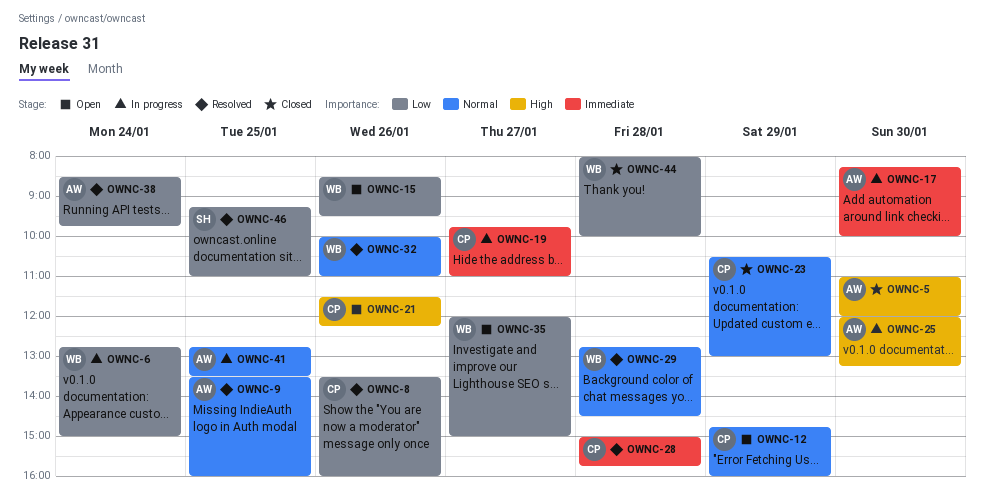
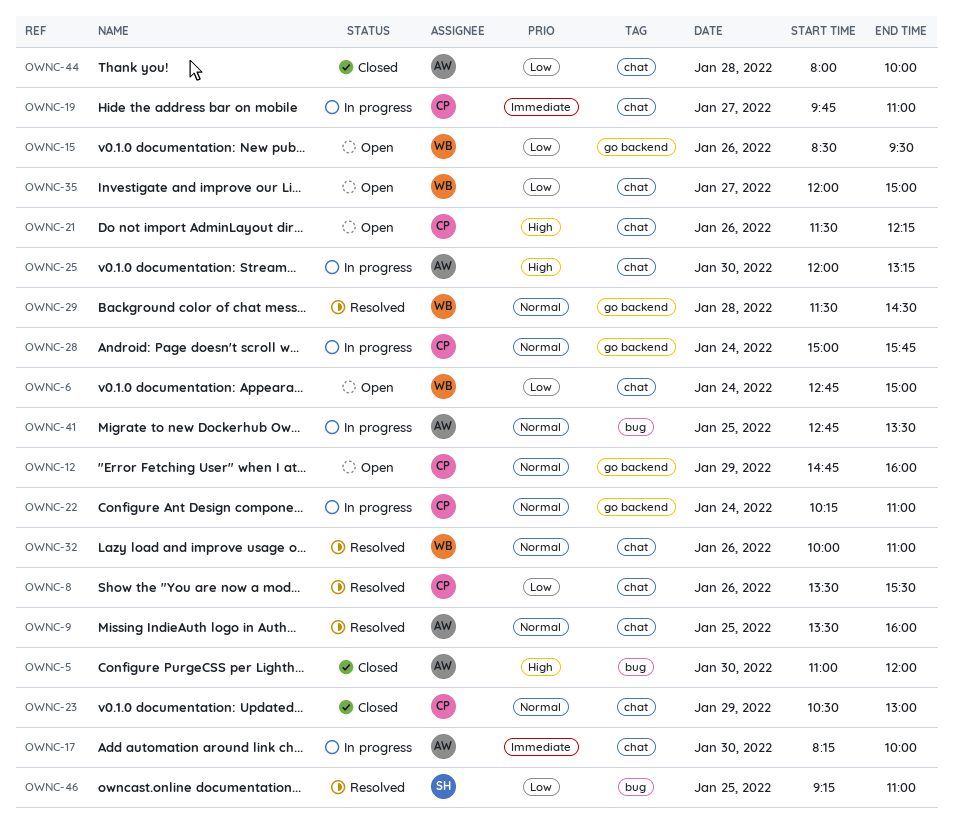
OWNC-6, status: In progress -> Open
OWNC-8, ends: 16:00 -> 15:30
OWNC-22: none -> present
OWNC-28, status: Resolved -> In progress
OWNC-28, priority: Immediate -> Normal
OWNC-28, day: Jan 28 -> Jan 24
OWNC-29, begins: 12:45 -> 11:30
OWNC-38: present -> none
OWNC-44, owner: WB -> AW

